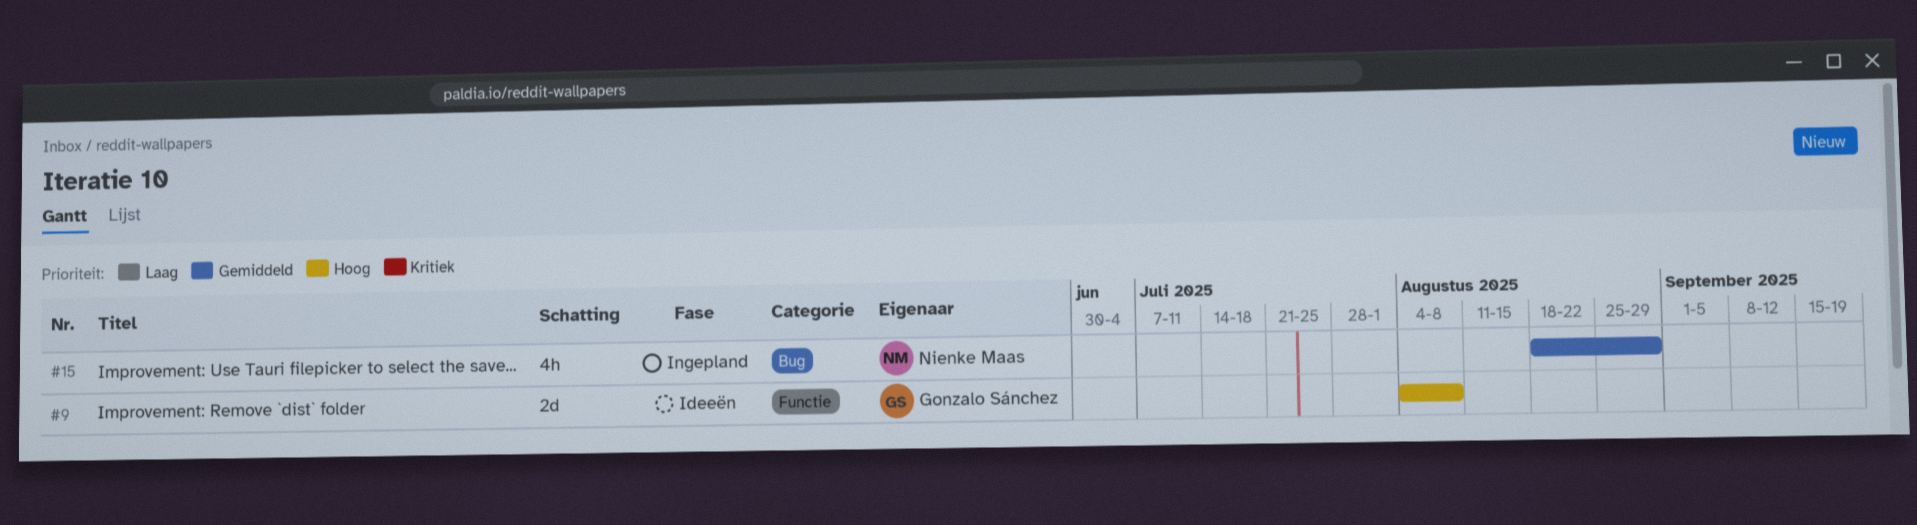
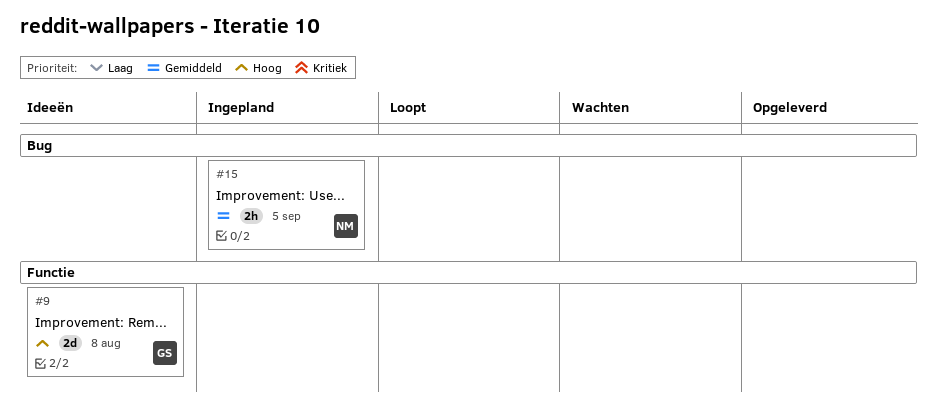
#15, estimate: 4h -> 2h
#15, due: Aug 29 -> Sep 5

